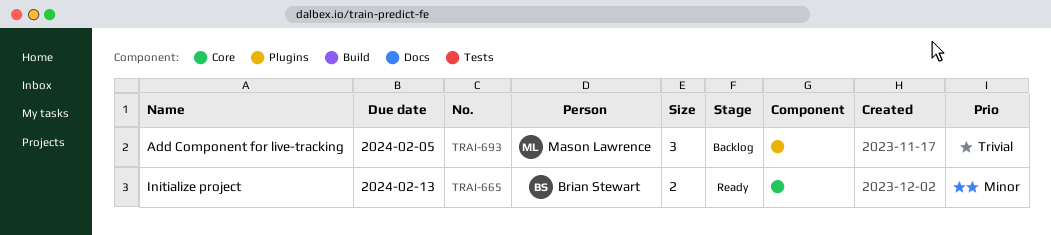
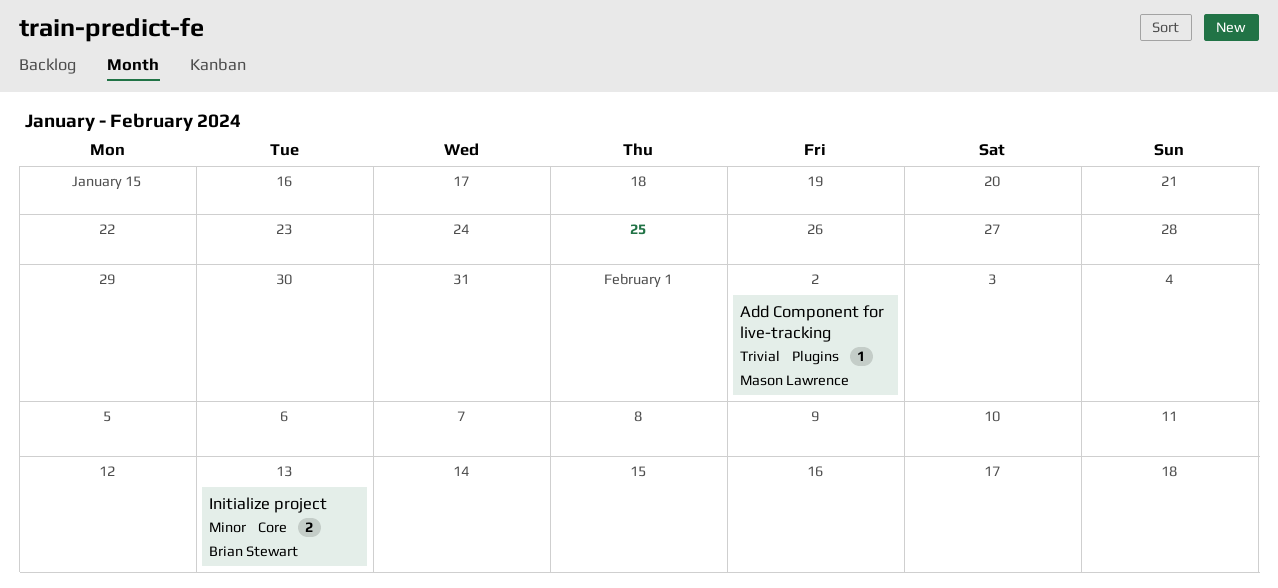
Add Component for live-tracking, estimate: 3 -> 1
Add Component for live-tracking, due: Feb 5 -> Feb 2

